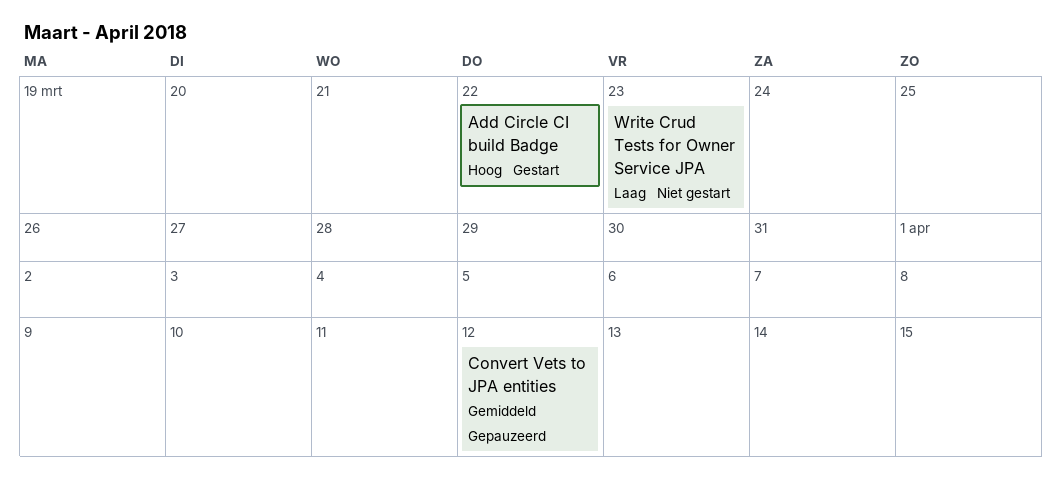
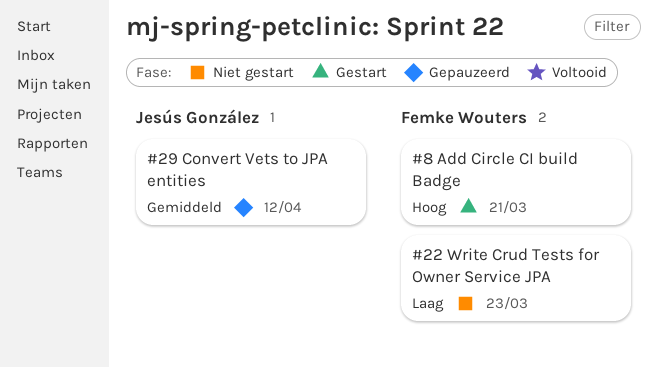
Add Circle CI build Badge, due: Mar 22 -> Mar 21

